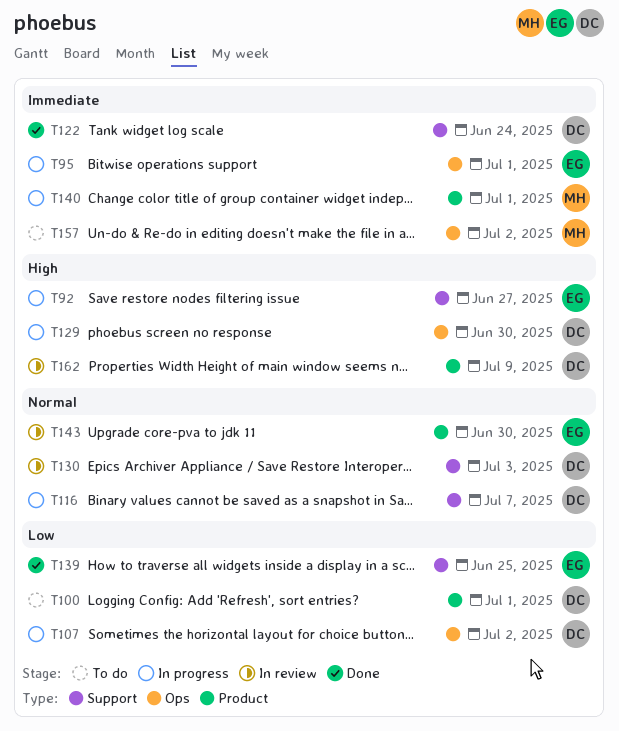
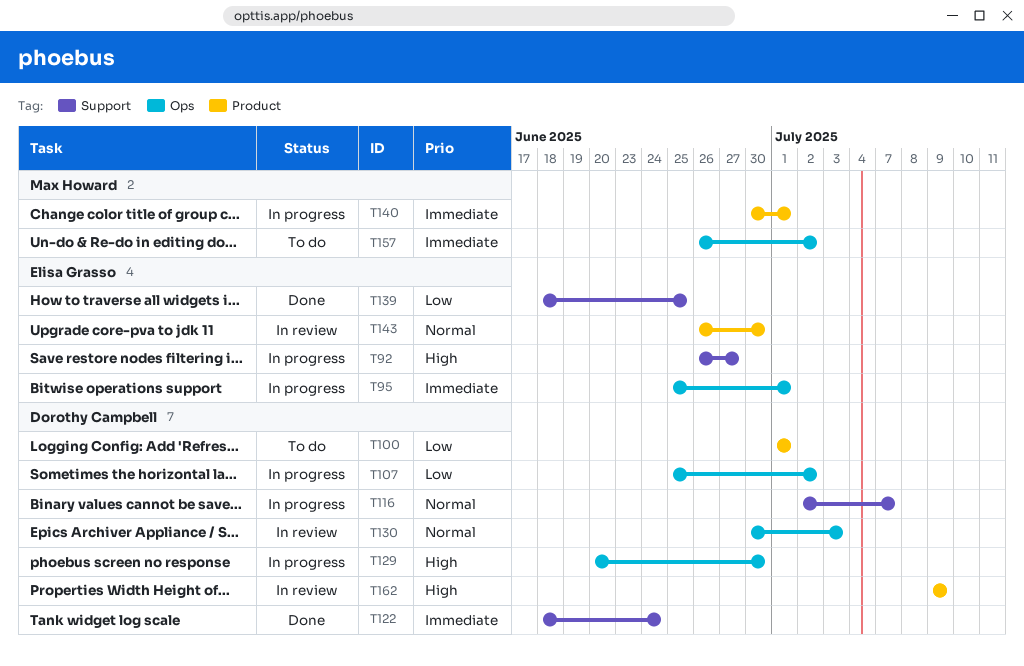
T130, label: Support -> Ops

